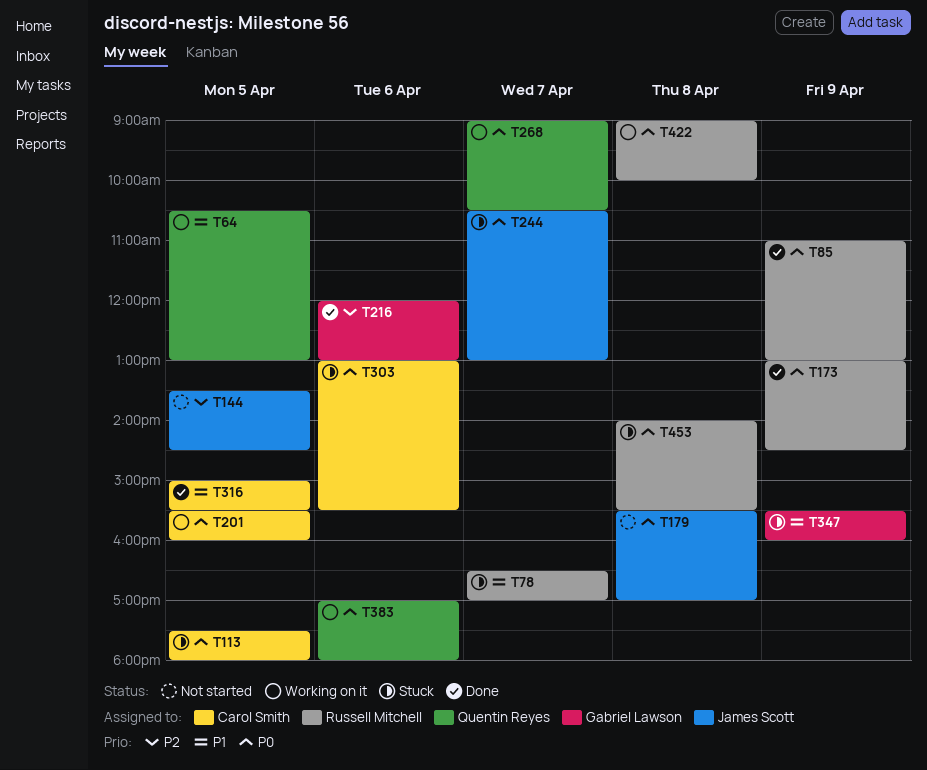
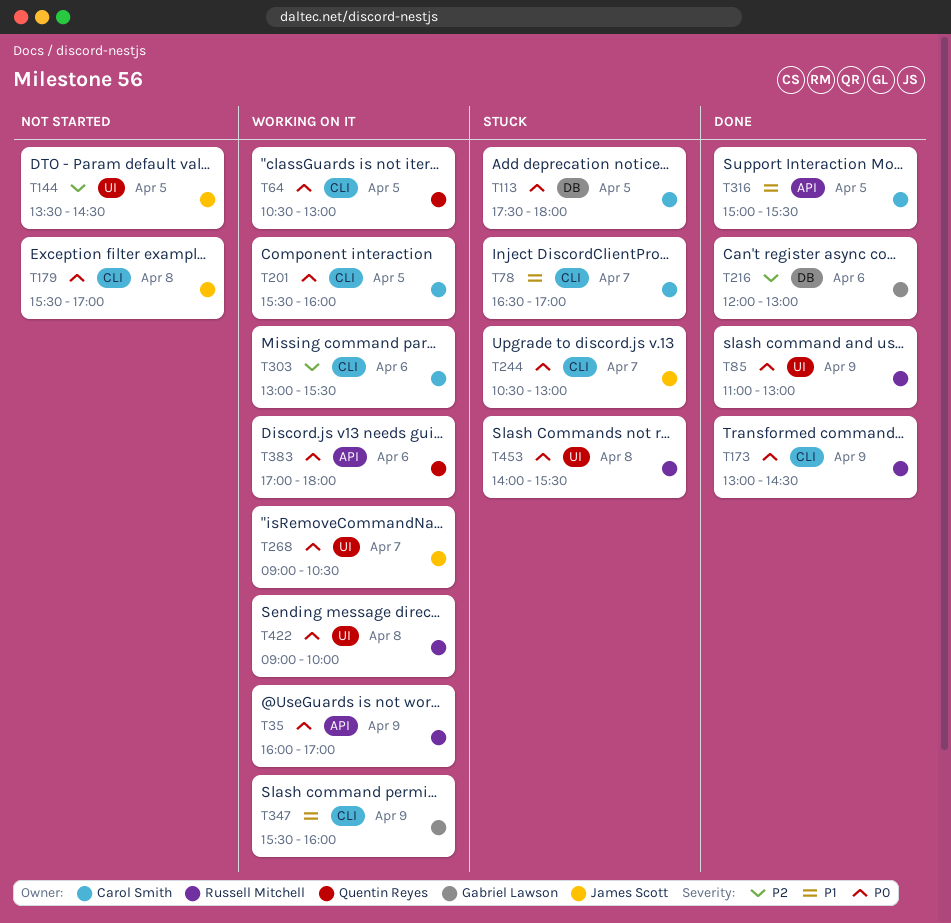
T35: none -> present
T64, priority: P1 -> P0
T78, owner: Russell Mitchell -> Carol Smith
T268, owner: Quentin Reyes -> James Scott
T303, status: Stuck -> Working on it
T303, priority: P0 -> P2
T347, status: Stuck -> Working on it

